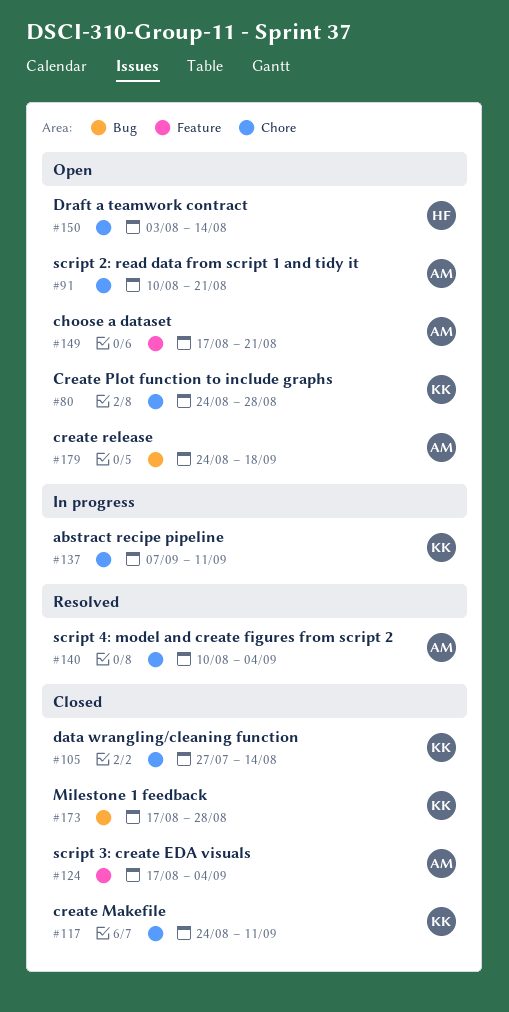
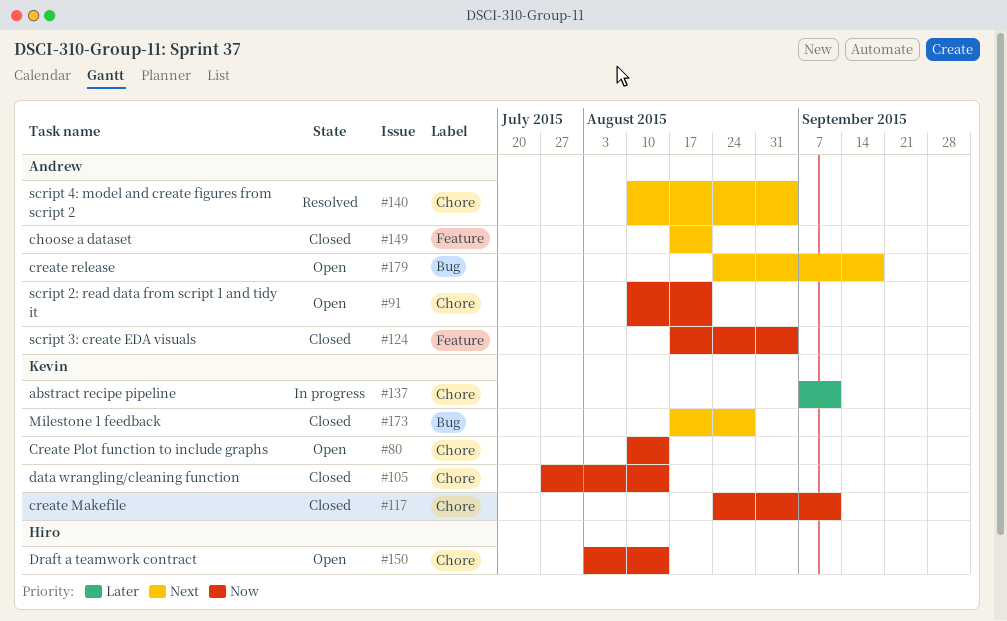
#80, start: Aug 24 -> Aug 10
#80, due: Aug 28 -> Aug 14
#149, status: Open -> Closed

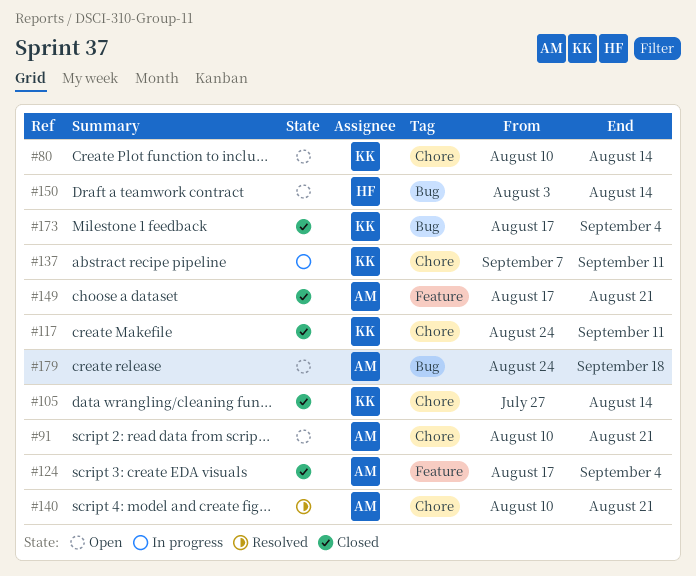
#140, due: Sep 4 -> Aug 21
#150, label: Chore -> Bug
#173, due: Aug 28 -> Sep 4

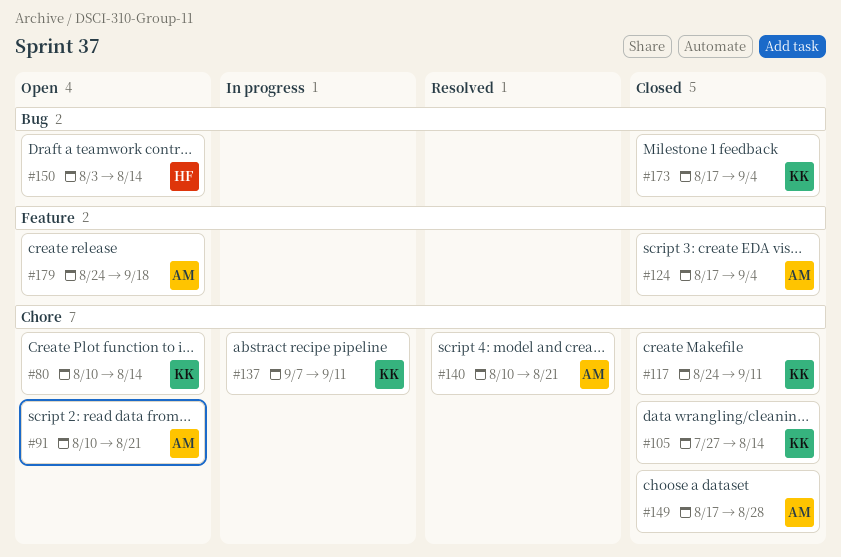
#149, label: Feature -> Chore
#149, due: Aug 21 -> Aug 28
#179, label: Bug -> Feature

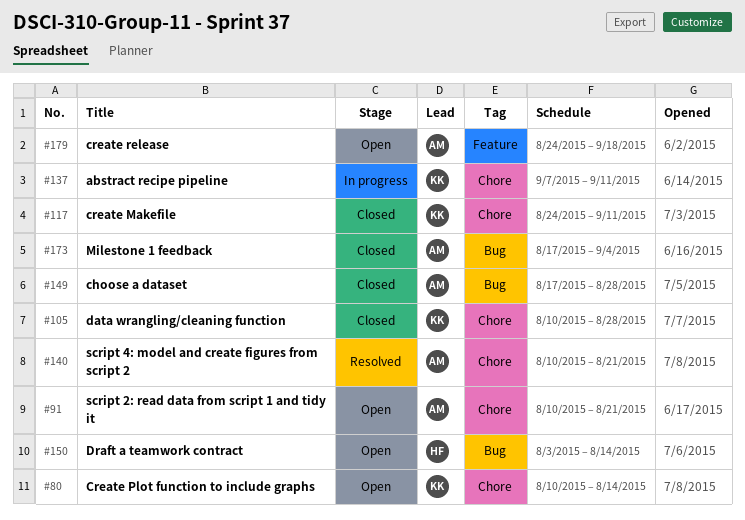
#105, start: Jul 27 -> Aug 10
#105, due: Aug 14 -> Aug 28
#124: present -> none
#149, label: Chore -> Bug
#173, owner: KK -> AM

